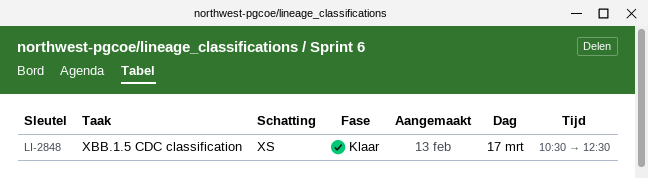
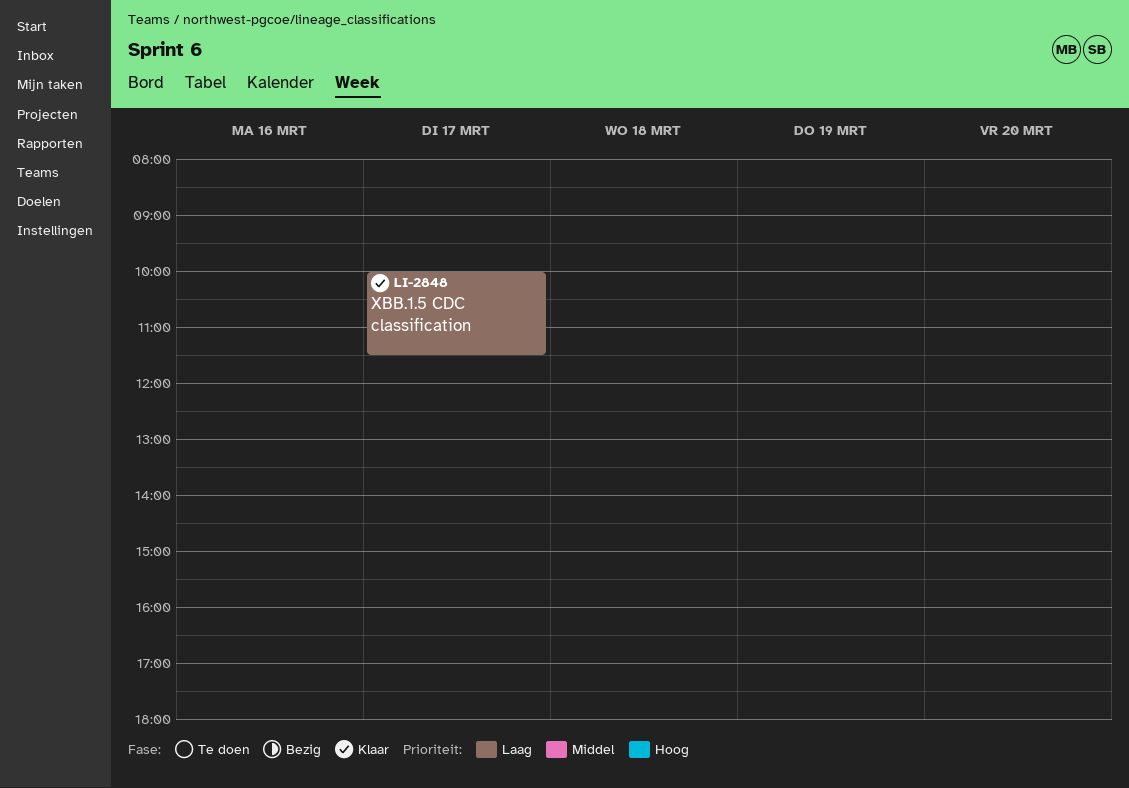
LI-2848, begins: 10:30 -> 10:00
LI-2848, ends: 12:30 -> 11:30

